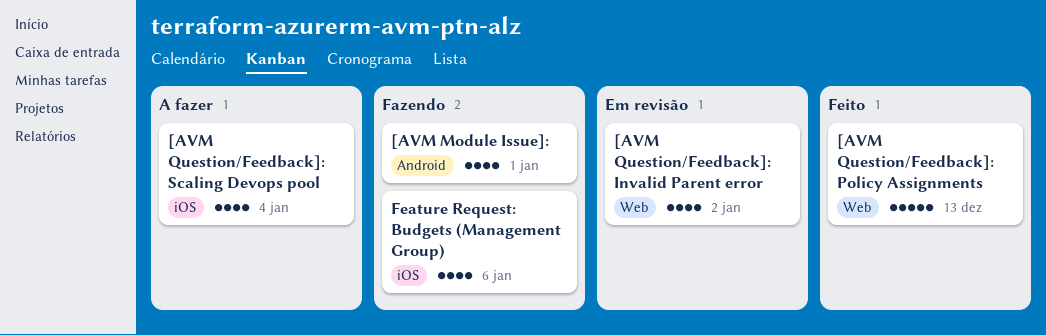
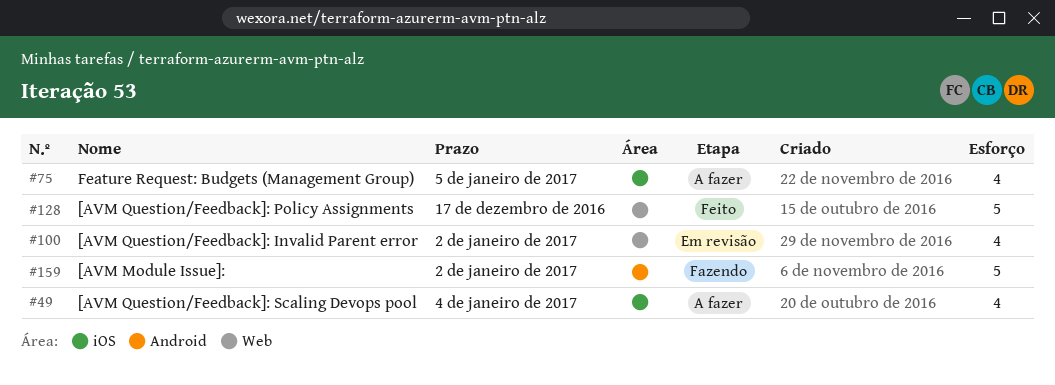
[AVM Module Issue]:, estimate: 4 -> 5
[AVM Module Issue]:, due: Jan 1 -> Jan 2
[AVM Question/Feedback]: Policy Assignments, due: Dec 13 -> Dec 17
Feature Request: Budgets (Management Group), status: Fazendo -> A fazer
Feature Request: Budgets (Management Group), due: Jan 6 -> Jan 5

